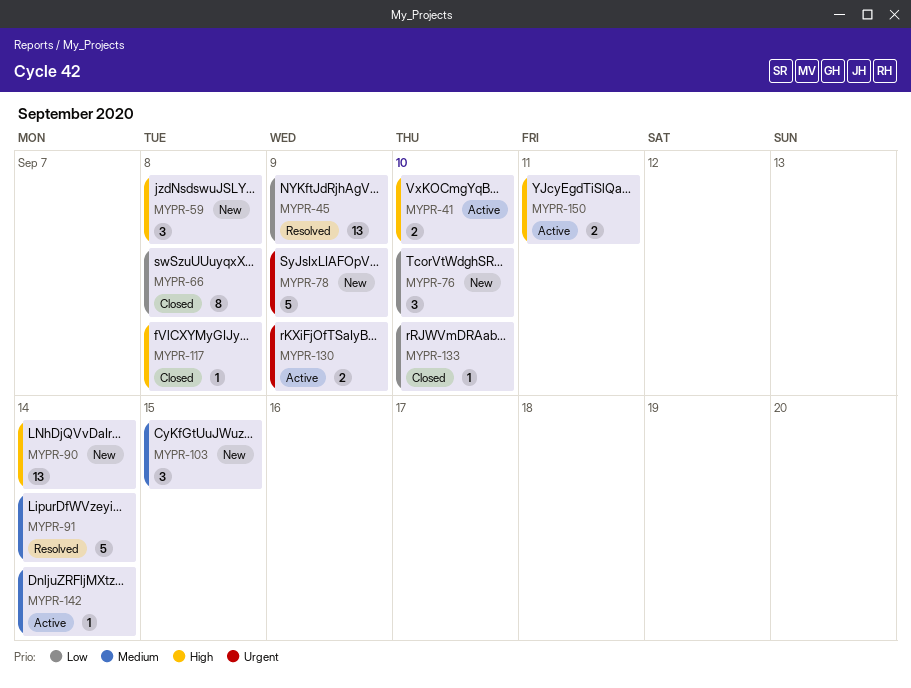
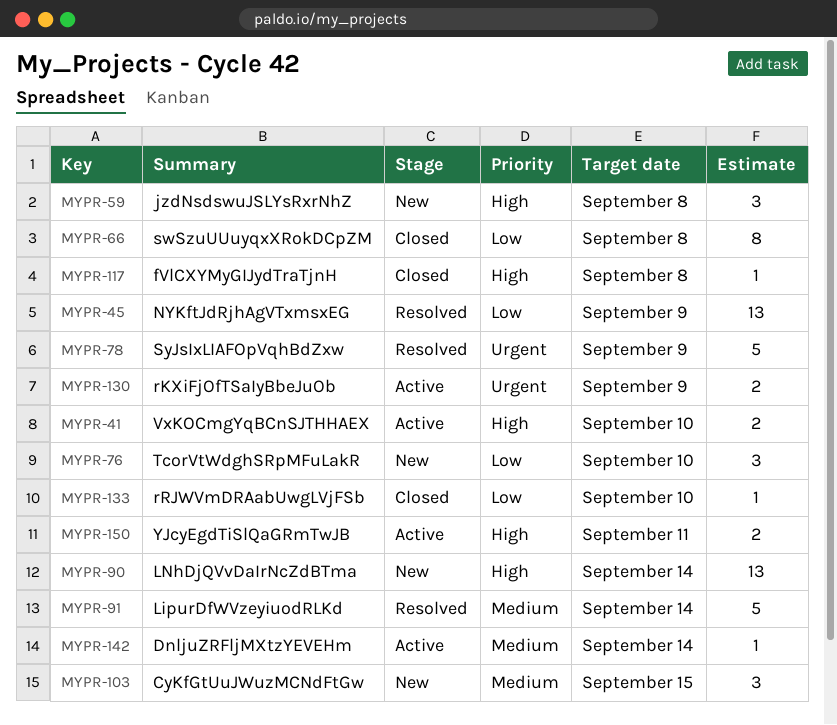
MYPR-78, status: New -> Resolved

